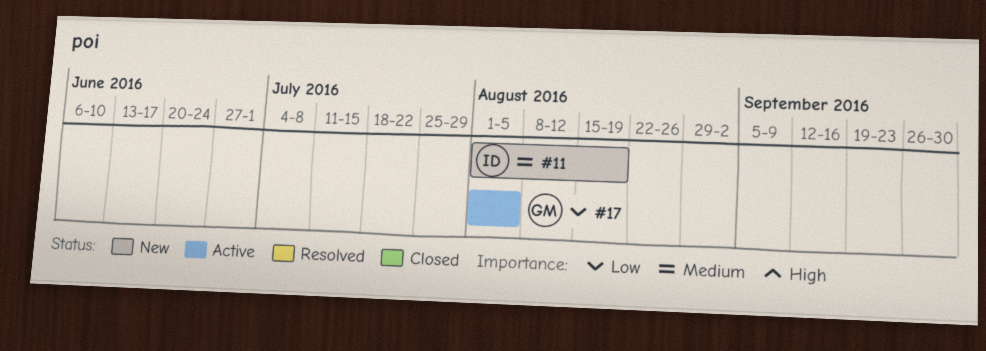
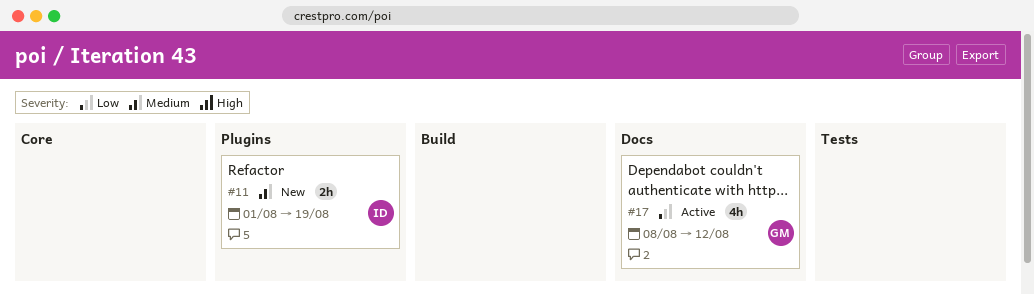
#17, start: Aug 1 -> Aug 8
#17, due: Aug 5 -> Aug 12

